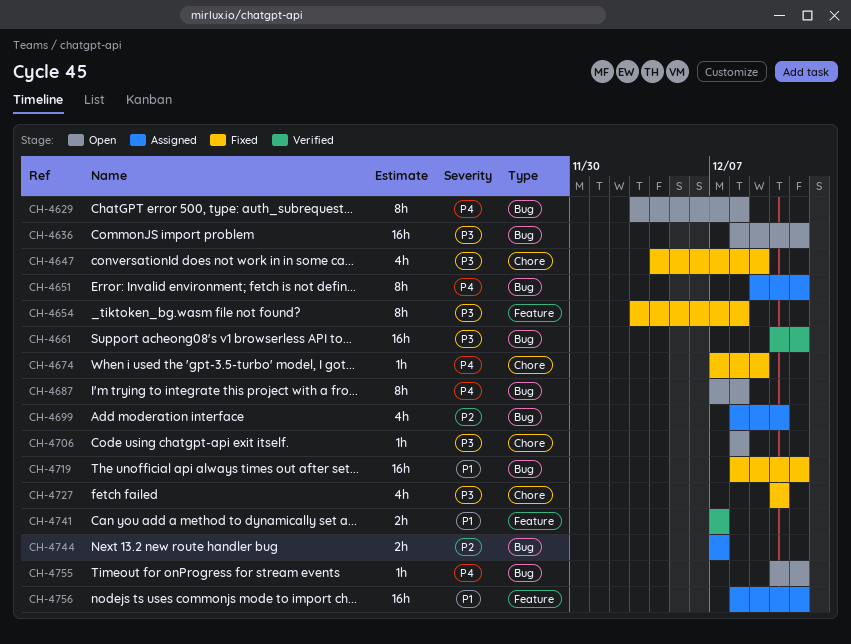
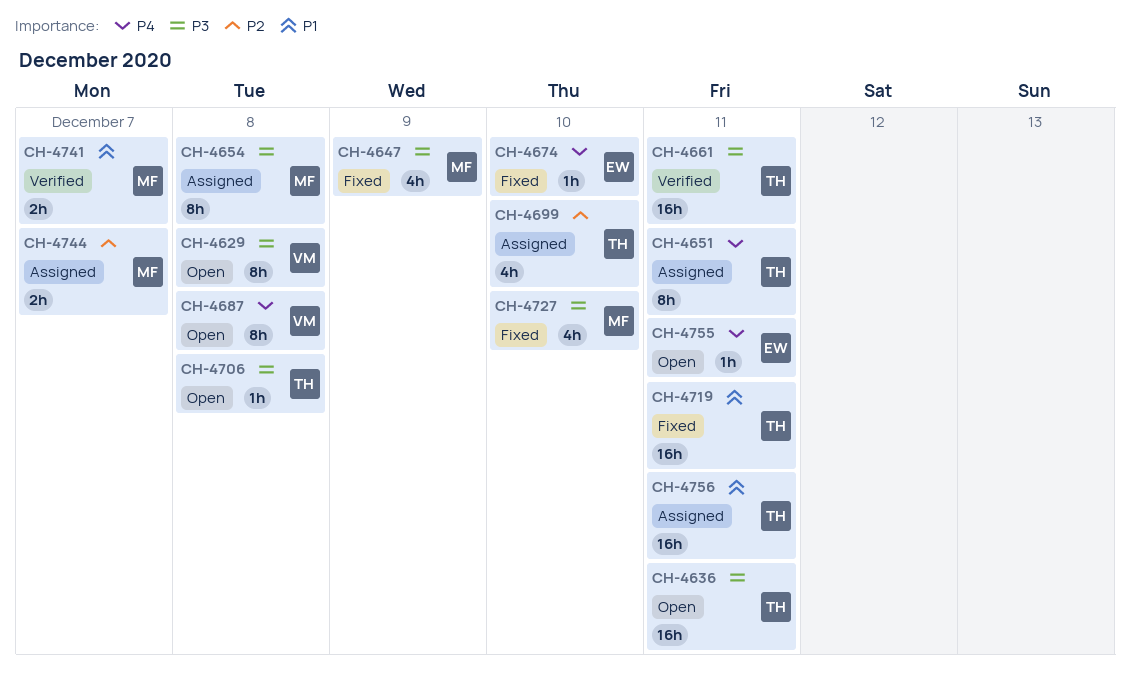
CH-4629, priority: P4 -> P3
CH-4654, status: Fixed -> Assigned
CH-4674, due: Dec 9 -> Dec 10

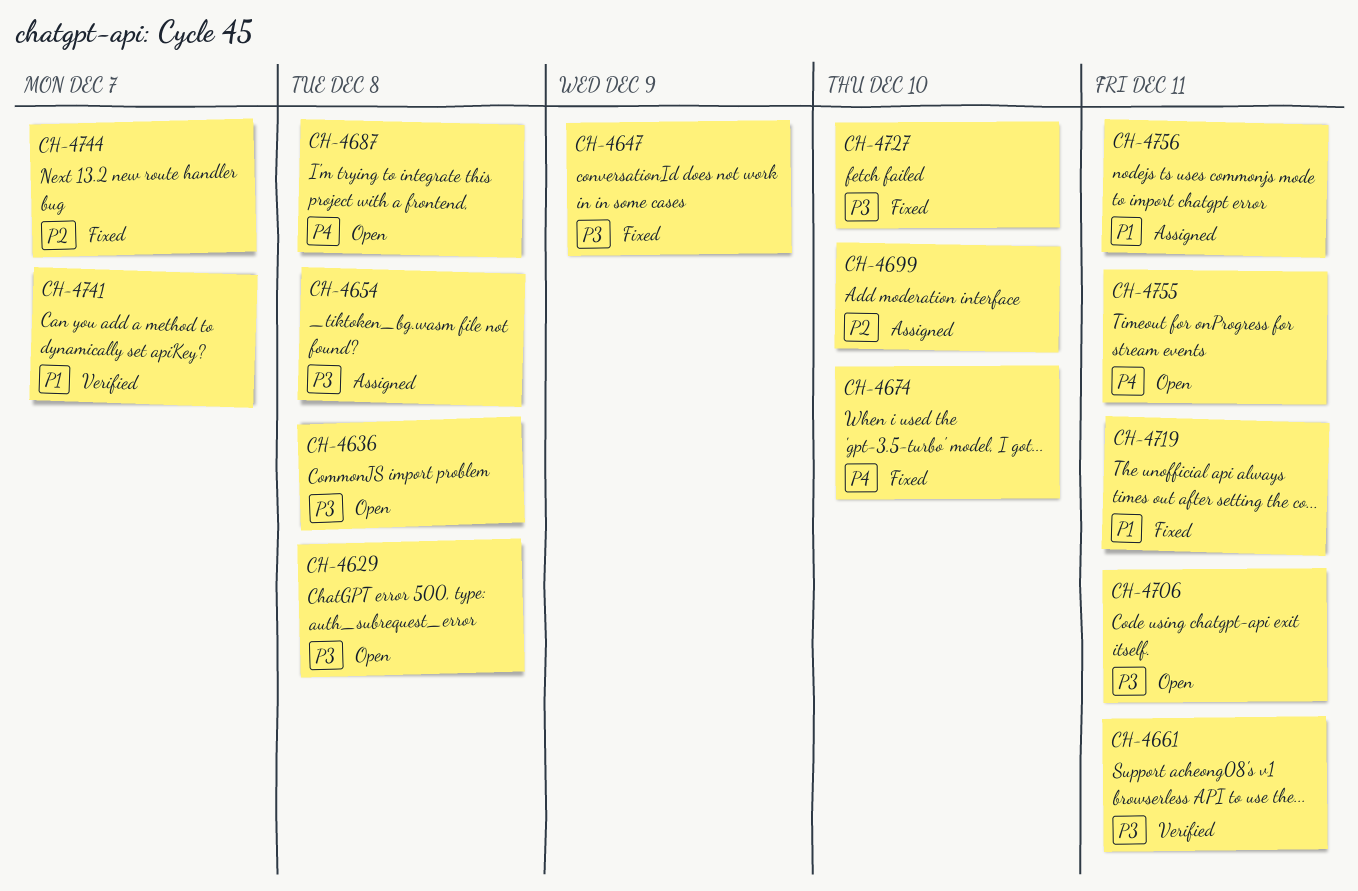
CH-4636, due: Dec 11 -> Dec 8
CH-4651: present -> none
CH-4706, due: Dec 8 -> Dec 11
CH-4744, status: Assigned -> Fixed

